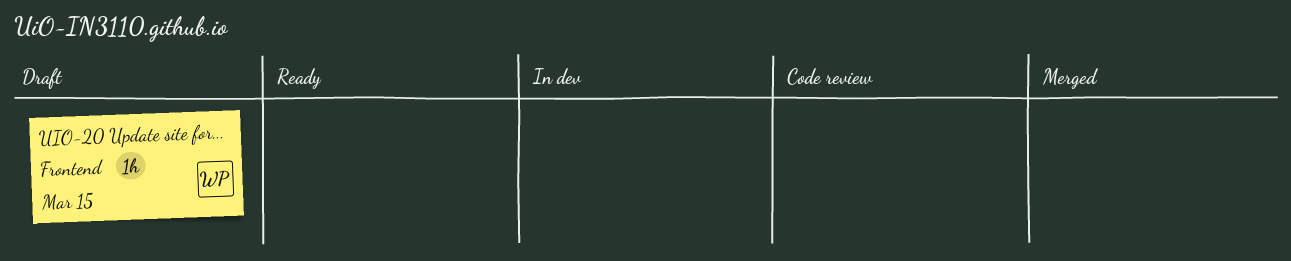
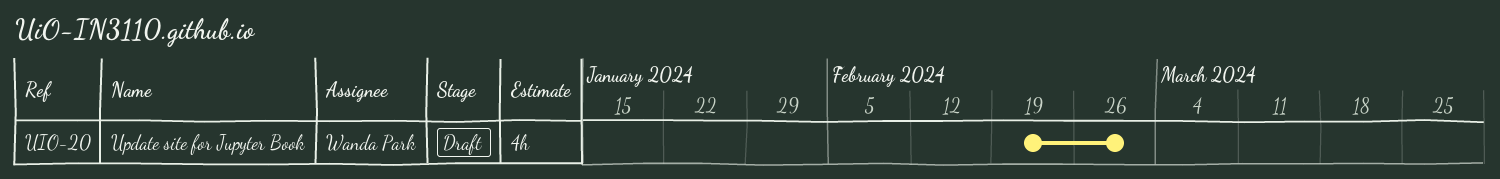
UIO-20, estimate: 1h -> 4h
UIO-20, due: Mar 15 -> Mar 1

